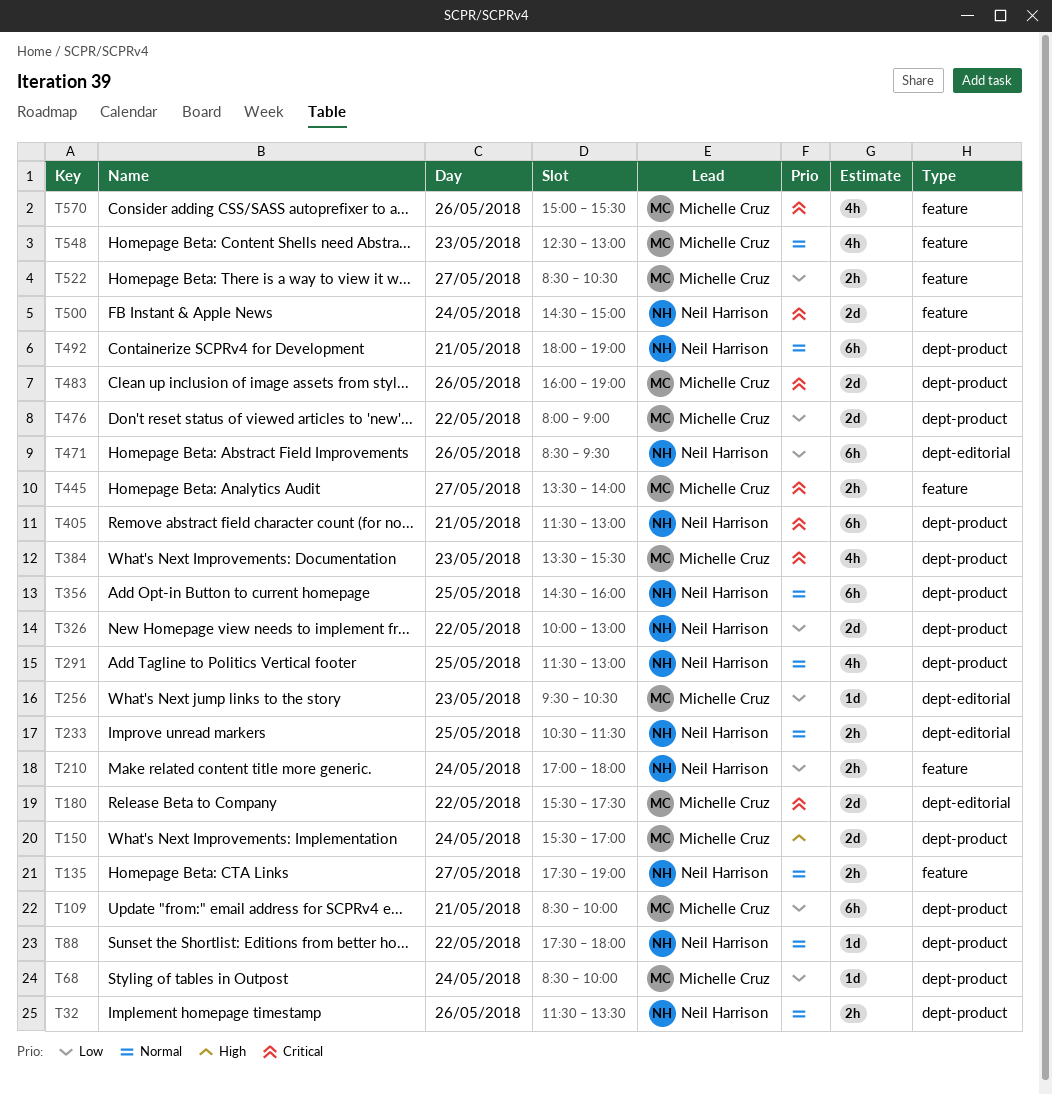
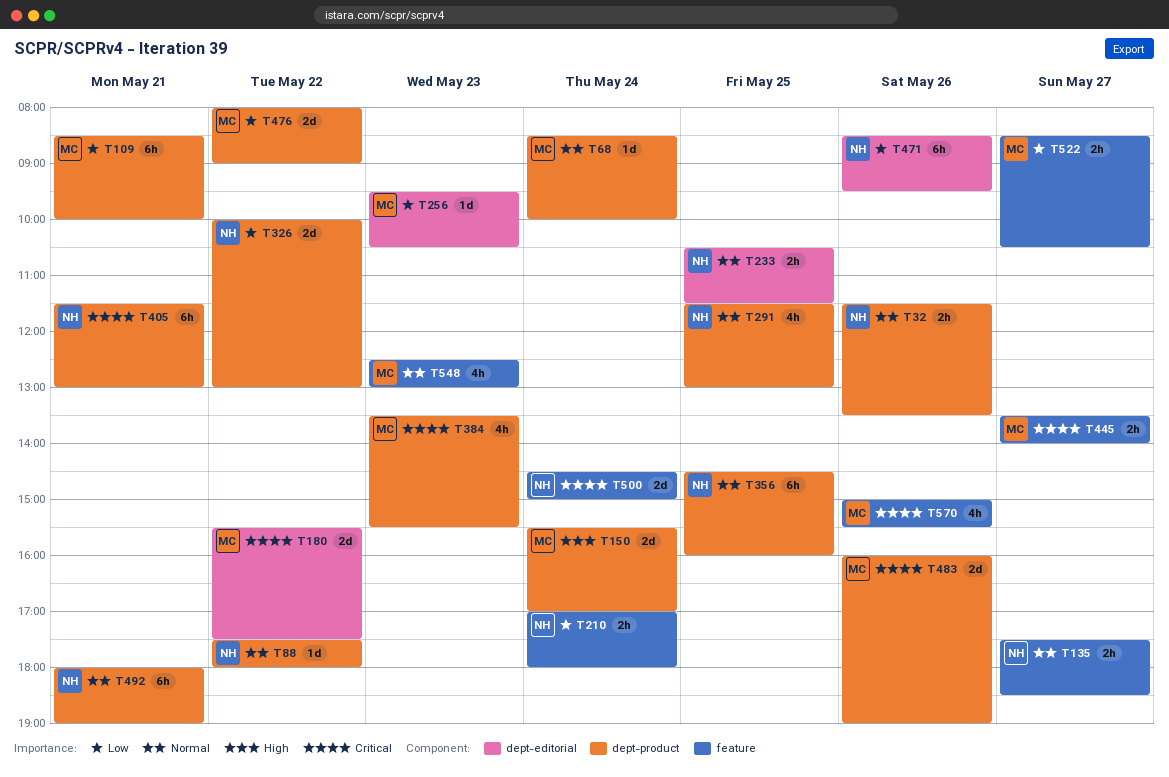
T68, priority: Low -> Normal
T135, ends: 19:00 -> 18:30

